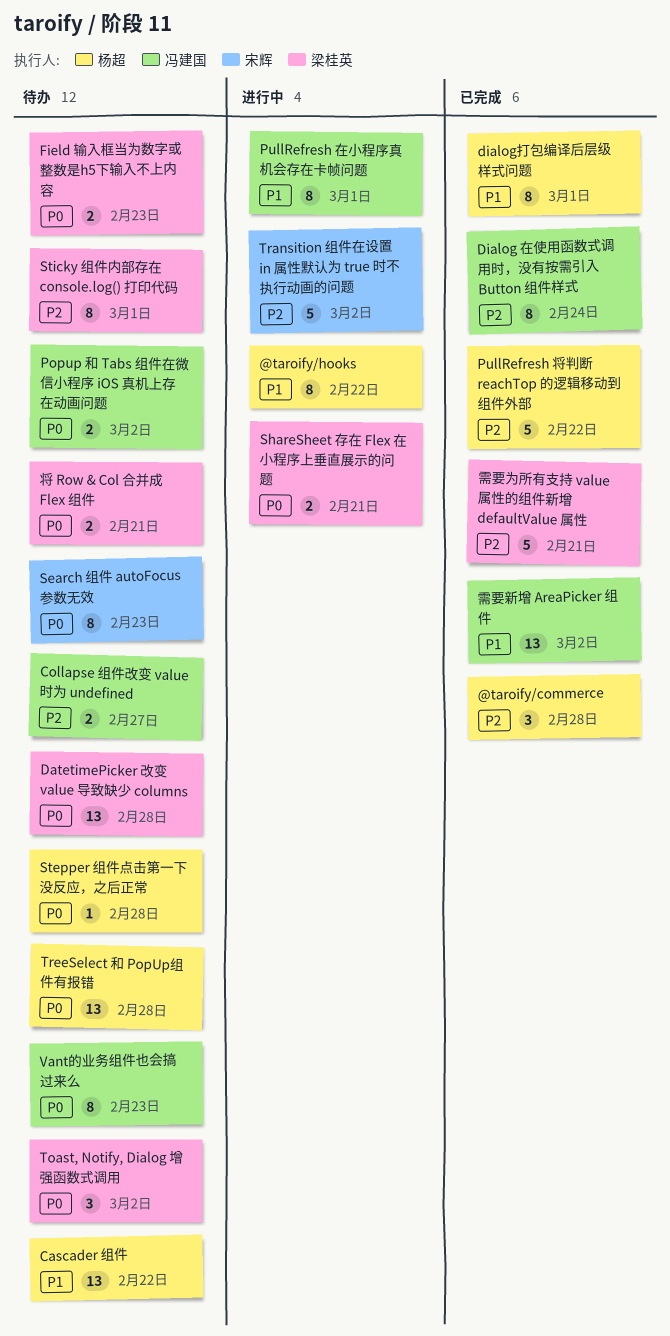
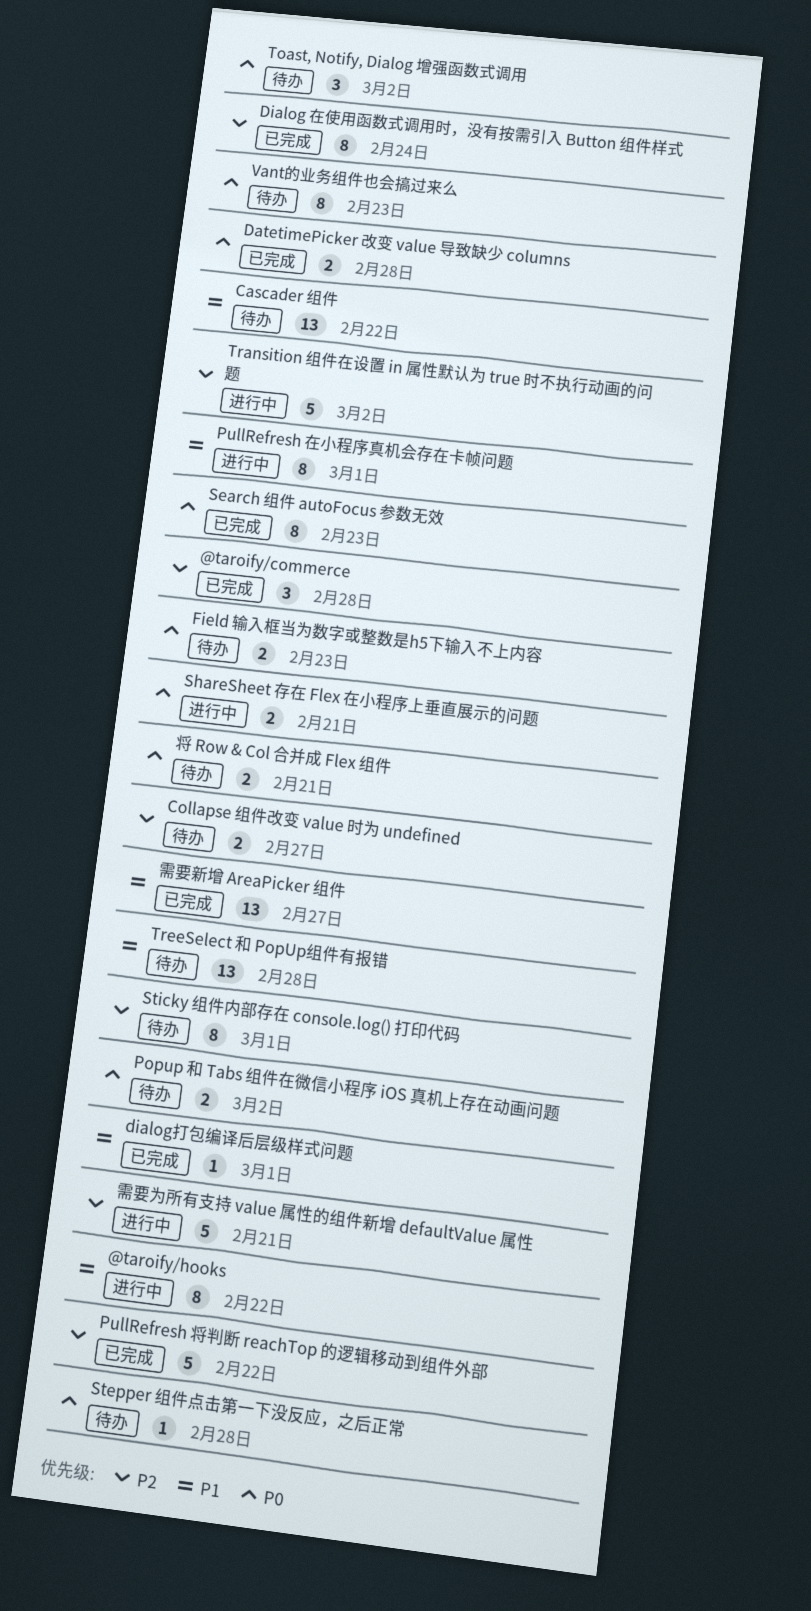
DatetimePicker 改变 value 导致缺少 columns, status: 待办 -> 已完成
DatetimePicker 改变 value 导致缺少 columns, estimate: 13 -> 2
dialog打包编译后层级样式问题, estimate: 8 -> 1
Search 组件 autoFocus 参数无效, status: 待办 -> 已完成
TreeSelect 和 PopUp组件有报错, priority: P0 -> P1
需要为所有支持 value 属性的组件新增 defaultValue 属性, status: 已完成 -> 进行中
需要新增 AreaPicker 组件, due: Mar 2 -> Feb 27

